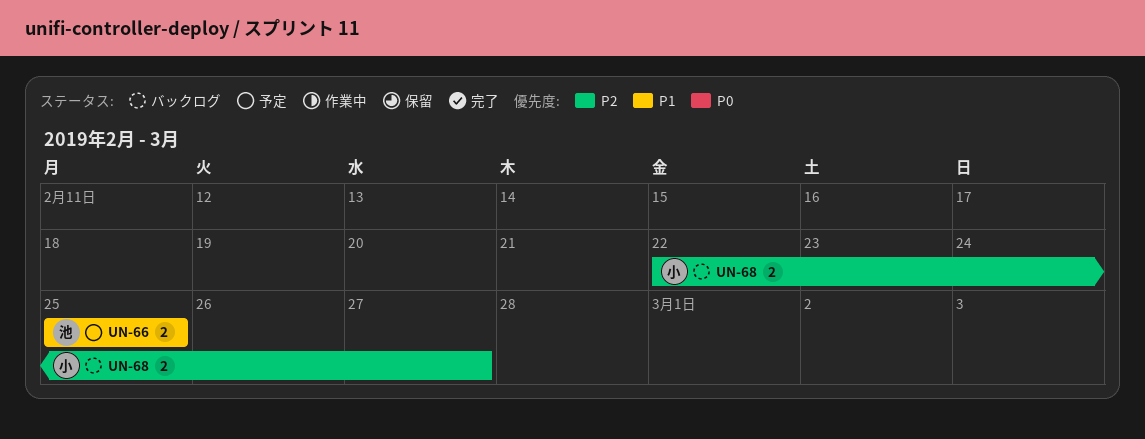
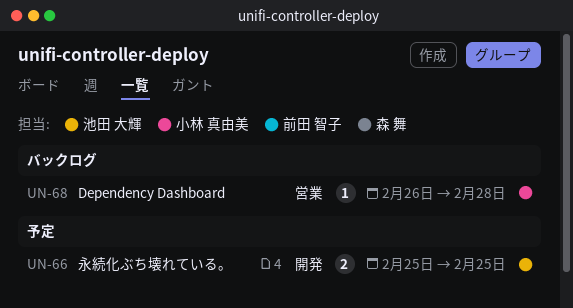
UN-68, estimate: 2 -> 1
UN-68, start: Feb 22 -> Feb 26
UN-68, due: Feb 27 -> Feb 28

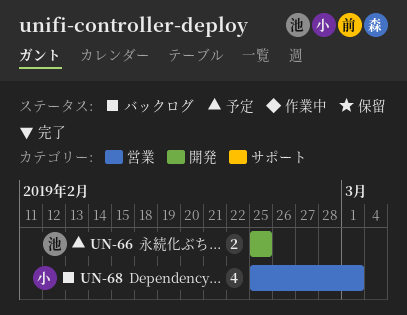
UN-68, estimate: 1 -> 4
UN-68, start: Feb 26 -> Feb 25
UN-68, due: Feb 28 -> Mar 1

